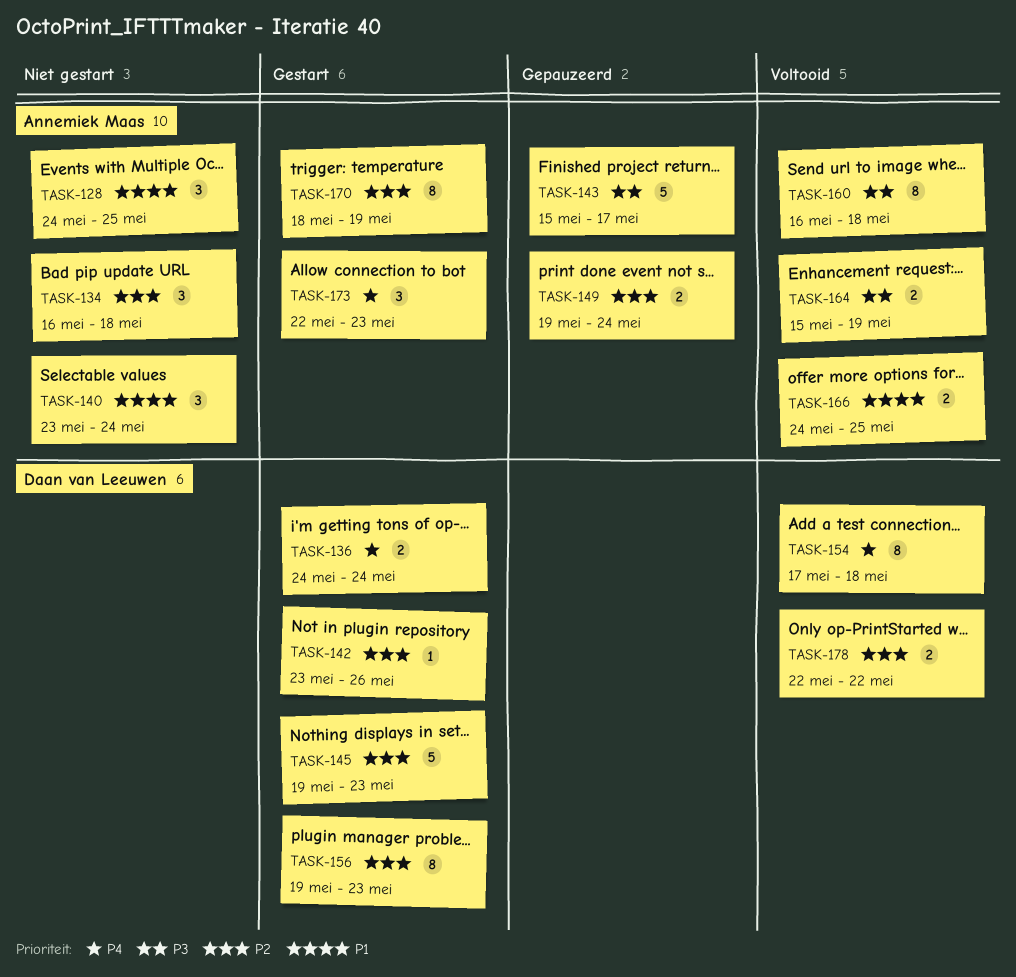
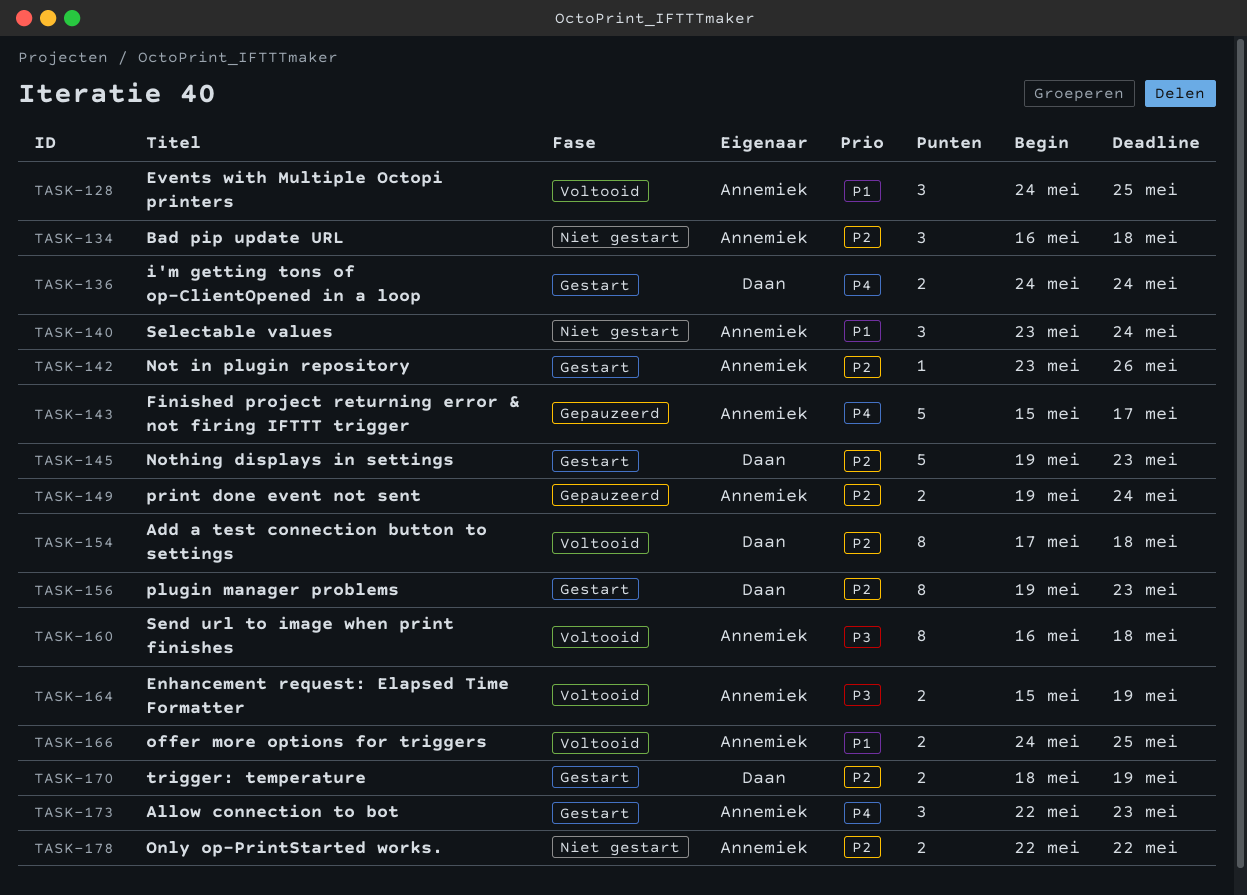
TASK-128, status: Niet gestart -> Voltooid
TASK-142, owner: Daan van Leeuwen -> Annemiek Maas
TASK-143, priority: P3 -> P4
TASK-154, priority: P4 -> P2
TASK-170, owner: Annemiek Maas -> Daan van Leeuwen
TASK-170, estimate: 8 -> 2
TASK-178, status: Voltooid -> Niet gestart
TASK-178, owner: Daan van Leeuwen -> Annemiek Maas

